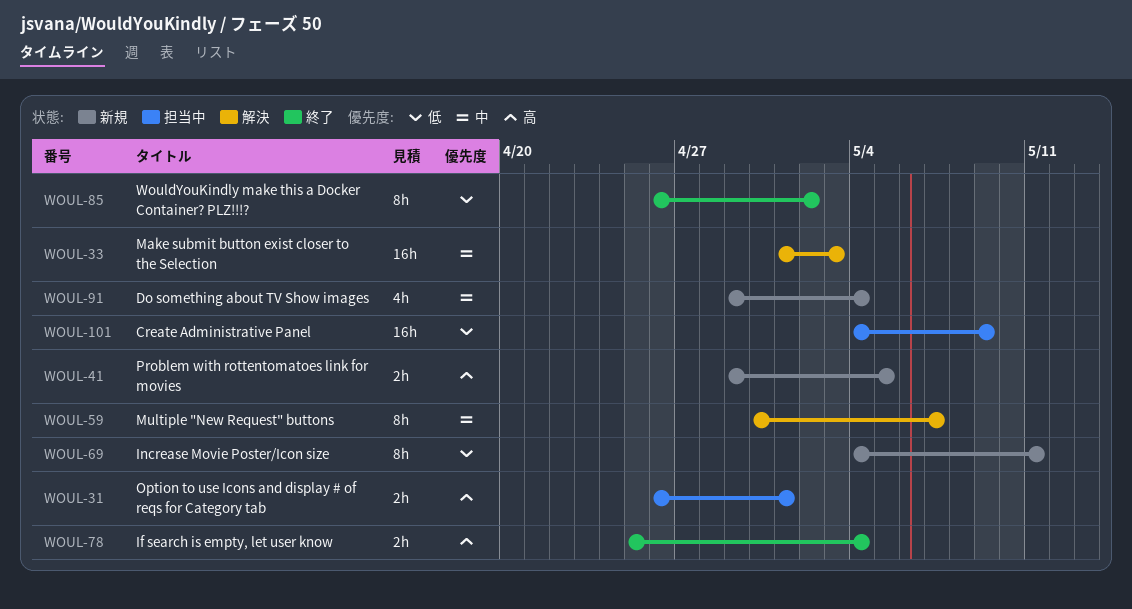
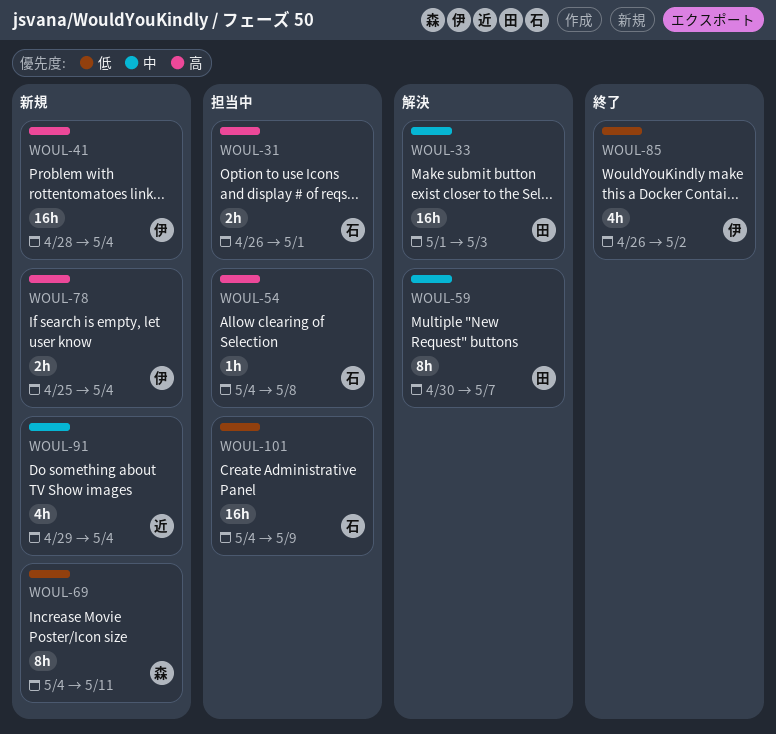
WOUL-41, estimate: 2h -> 16h
WOUL-41, start: Apr 29 -> Apr 28
WOUL-41, due: May 5 -> May 4
WOUL-54: none -> present
WOUL-78, status: 終了 -> 新規
WOUL-85, estimate: 8h -> 4h

